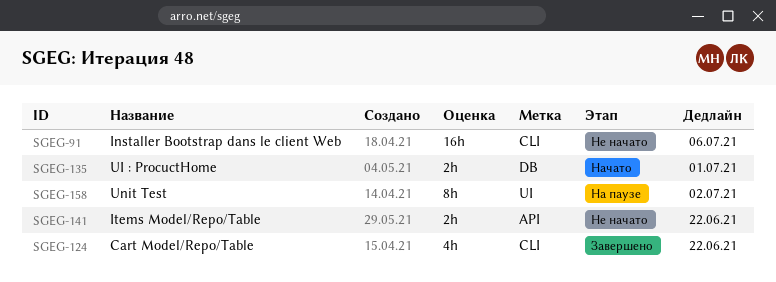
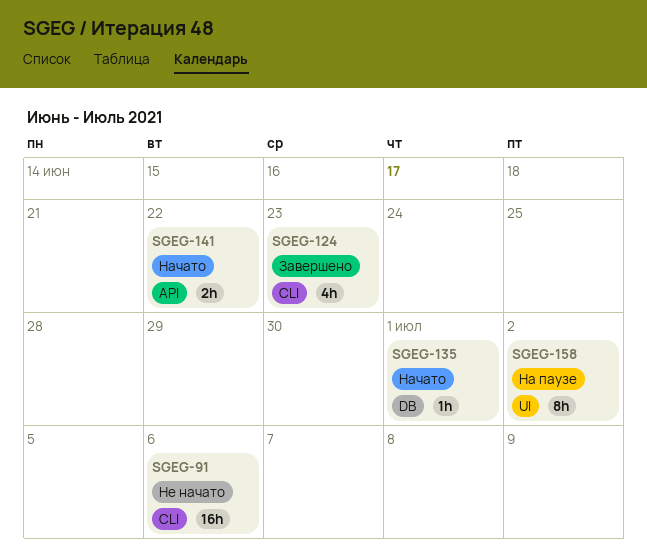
SGEG-124, due: Jun 22 -> Jun 23
SGEG-135, estimate: 2h -> 1h
SGEG-141, status: Не начато -> Начато

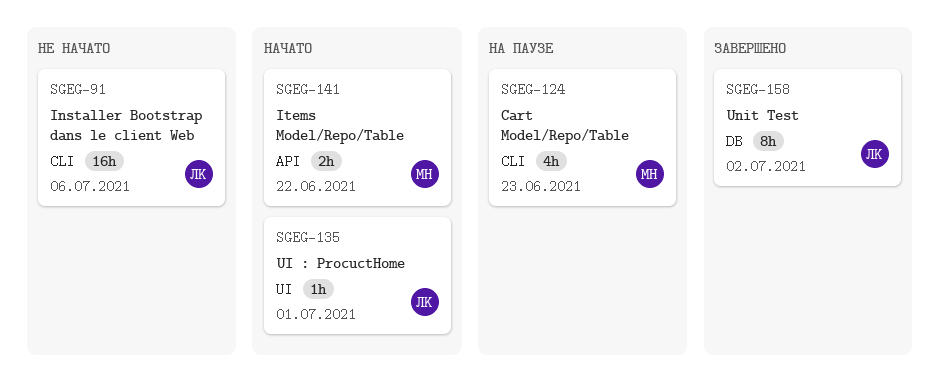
SGEG-124, status: Завершено -> На паузе
SGEG-135, label: DB -> UI
SGEG-158, status: На паузе -> Завершено
SGEG-158, label: UI -> DB

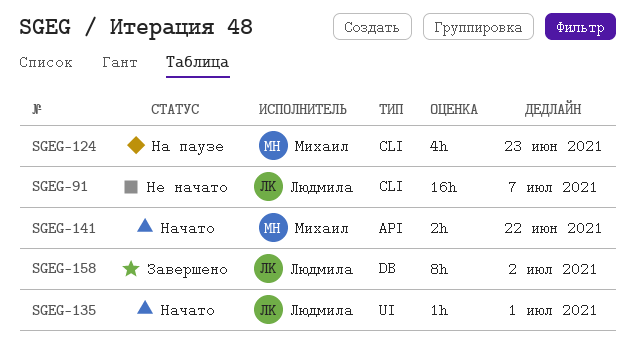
SGEG-91, due: Jul 6 -> Jul 7

